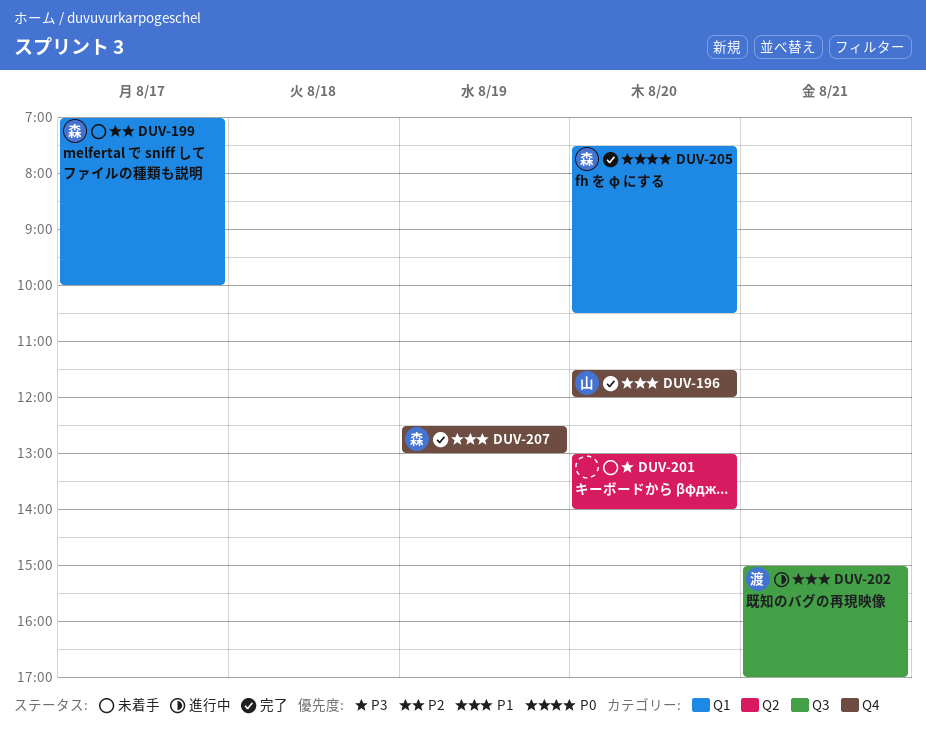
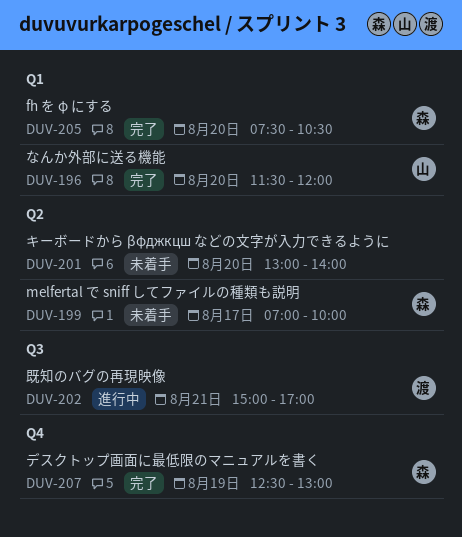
DUV-196, label: Q4 -> Q1
DUV-199, label: Q1 -> Q2

